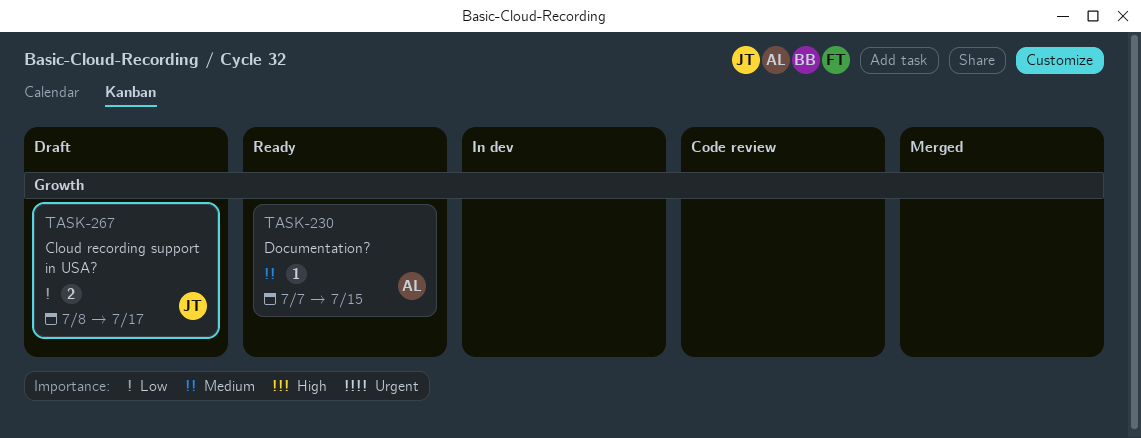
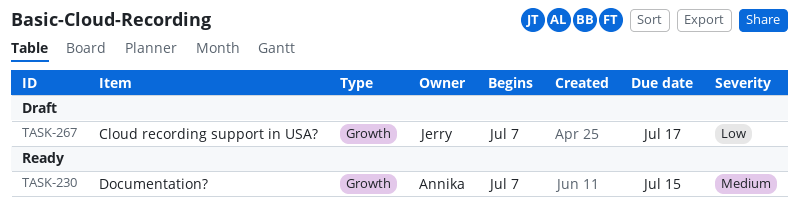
TASK-267, start: Jul 8 -> Jul 7

